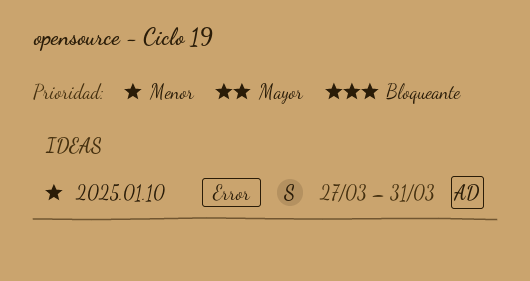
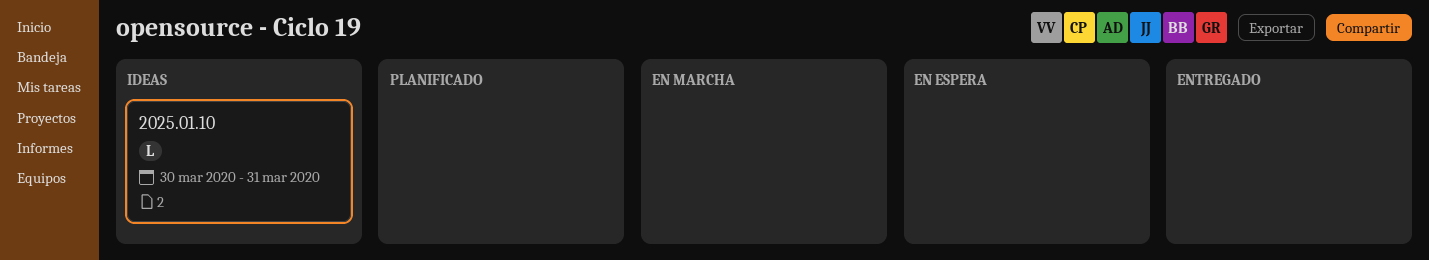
2025.01.10, estimate: S -> L
2025.01.10, start: Mar 27 -> Mar 30

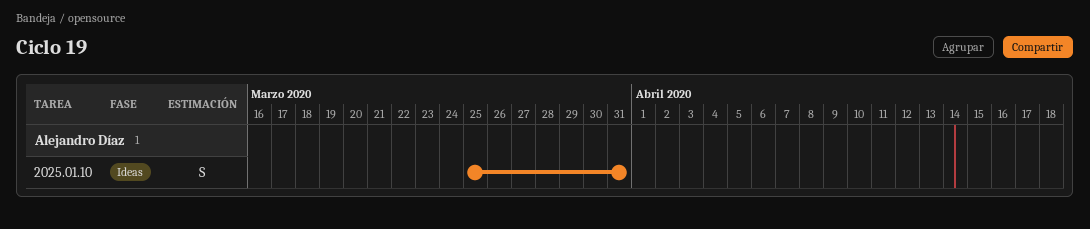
2025.01.10, estimate: L -> S
2025.01.10, start: Mar 30 -> Mar 25

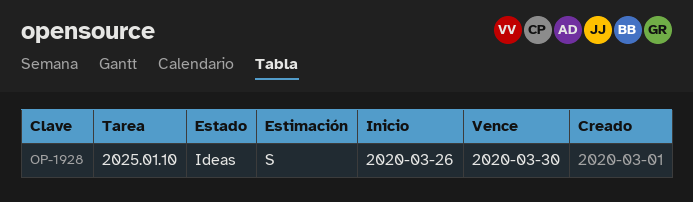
2025.01.10, start: Mar 25 -> Mar 26
2025.01.10, due: Mar 31 -> Mar 30

